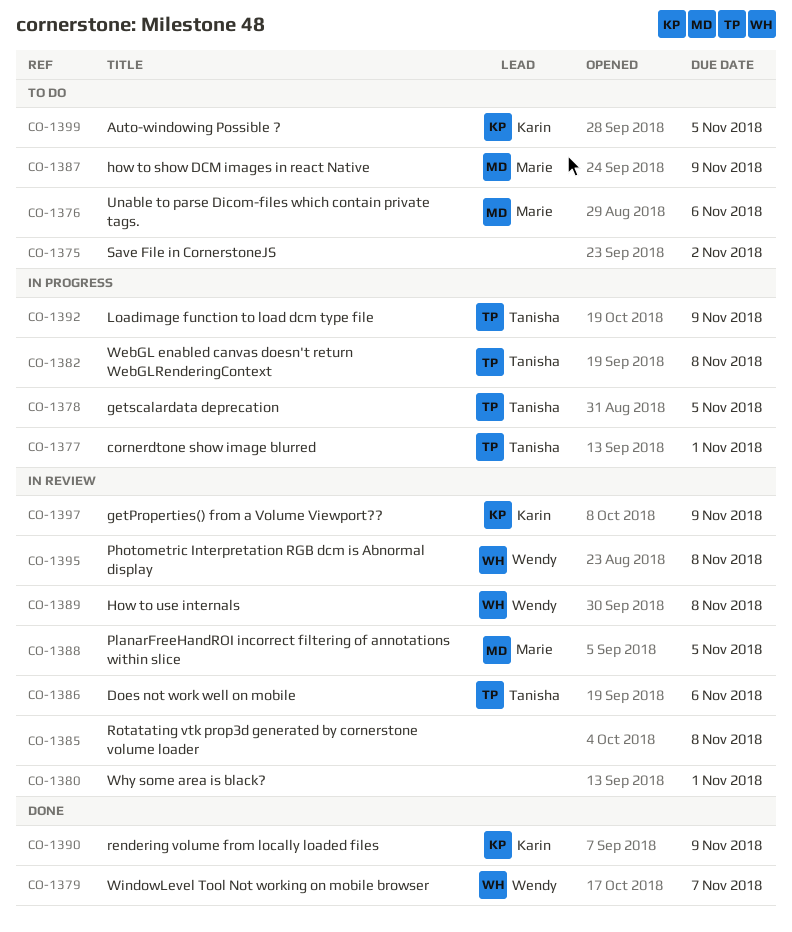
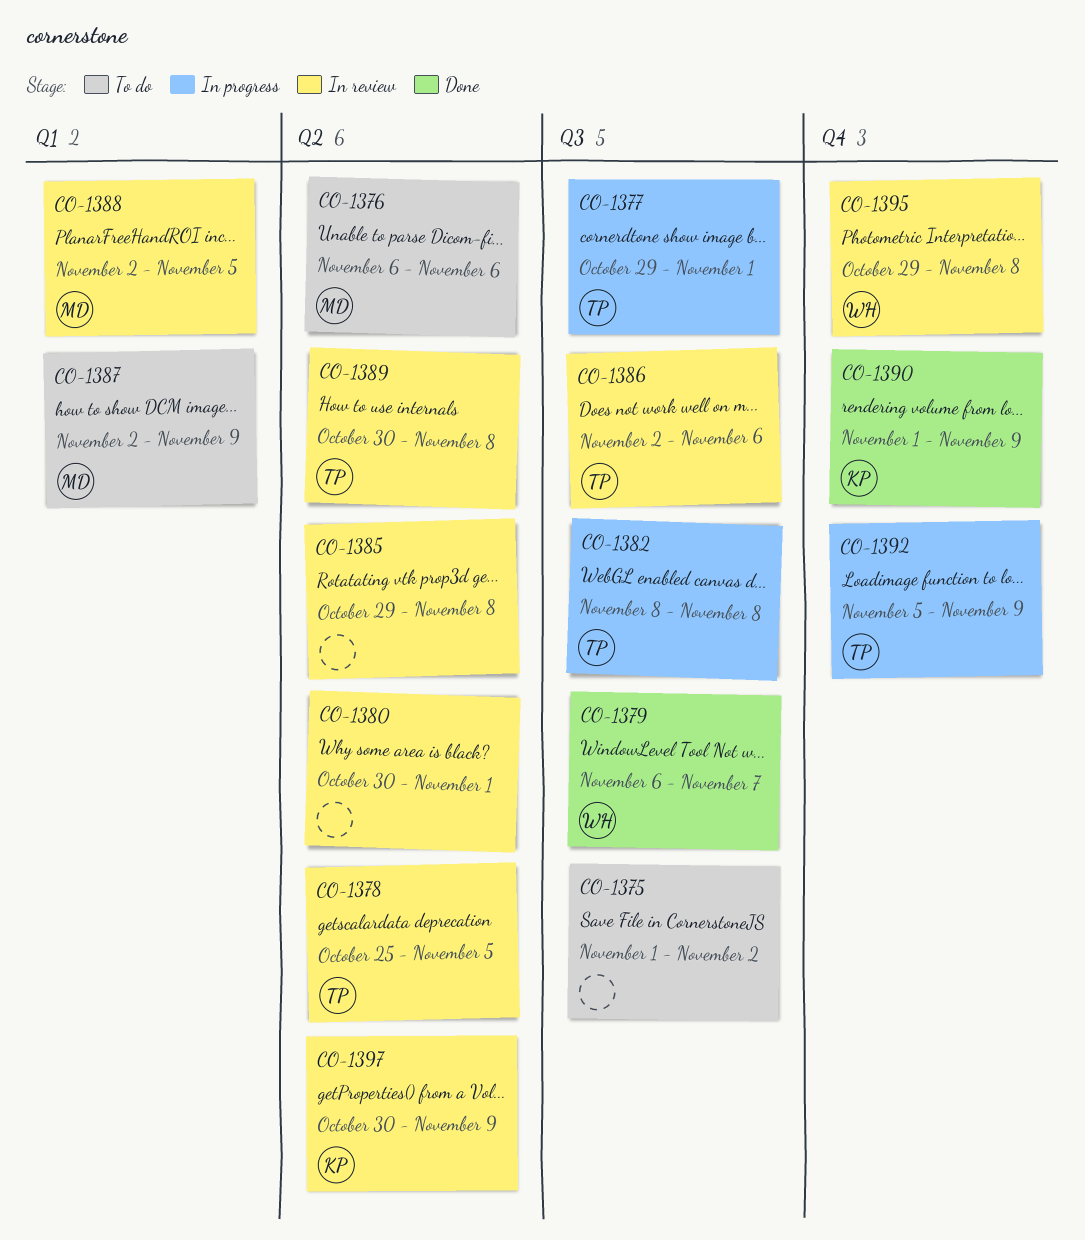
CO-1378, status: In progress -> In review
CO-1389, owner: Wendy -> Tanisha
CO-1399: present -> none

